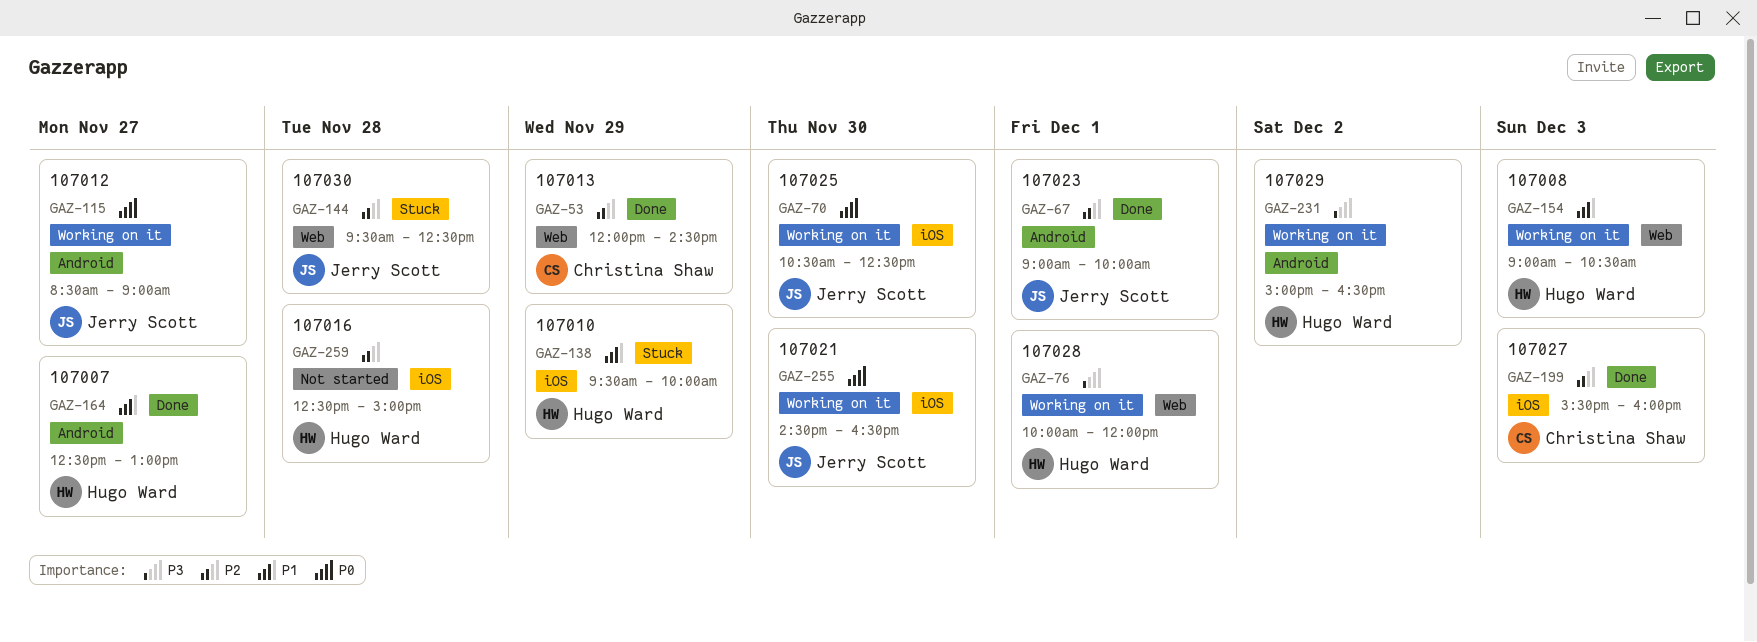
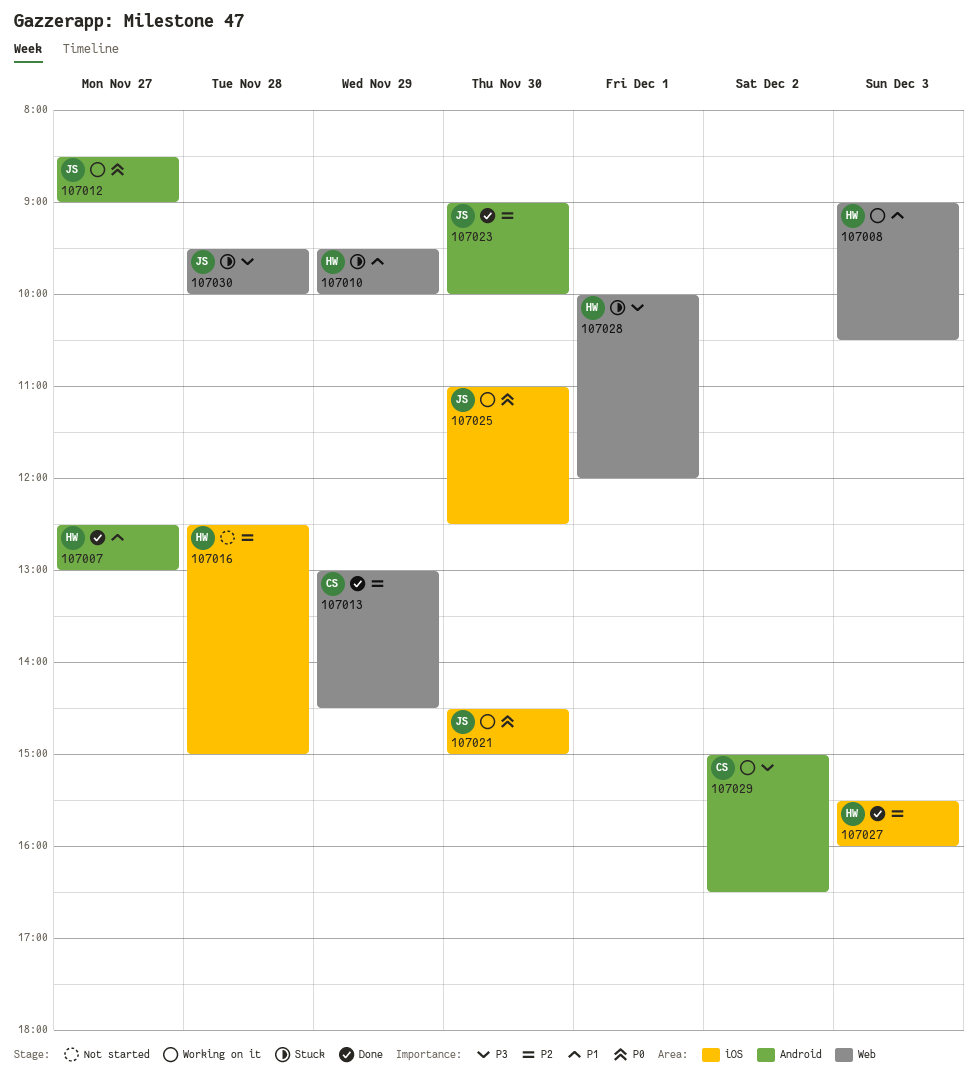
107010, label: iOS -> Web
107013, begins: 12:00 -> 13:00
107021, ends: 16:30 -> 15:00
107023, day: Dec 1 -> Nov 30
107025, begins: 10:30 -> 11:00
107027, owner: Christina Shaw -> Hugo Ward
107028, status: Working on it -> Stuck
107029, owner: Hugo Ward -> Christina Shaw
107030, priority: P2 -> P3
107030, ends: 12:30 -> 10:00

